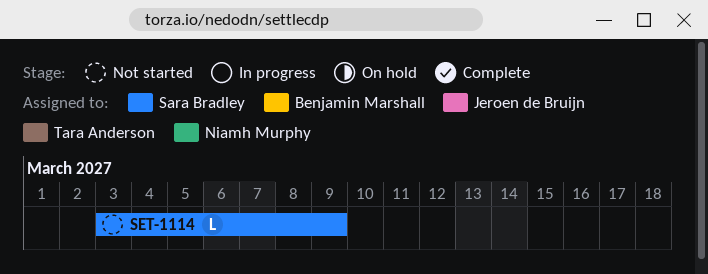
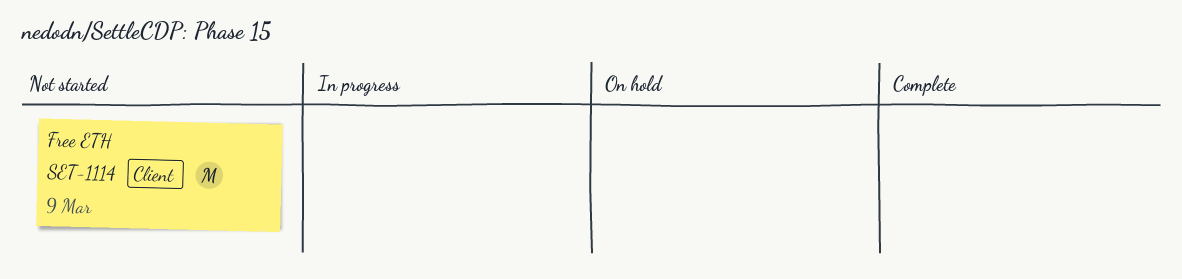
SET-1114, estimate: L -> M

